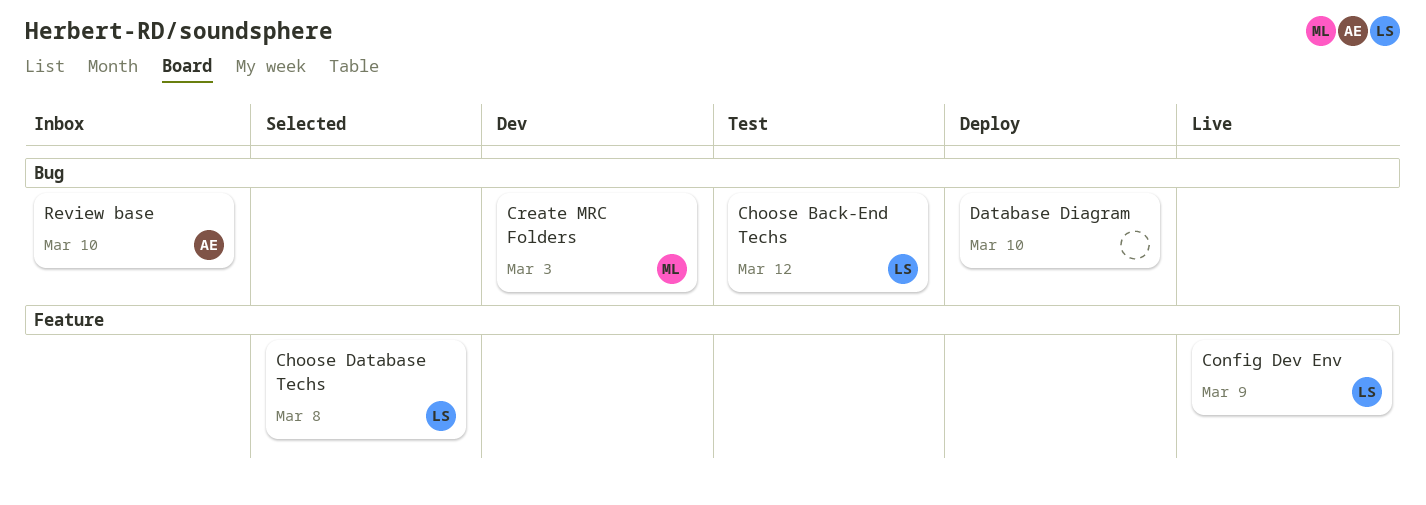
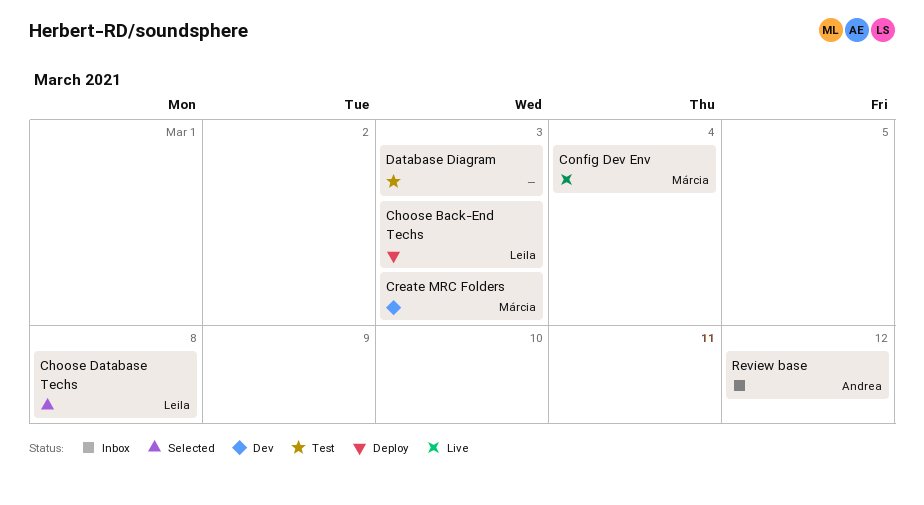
Choose Back-End Techs, status: Test -> Deploy
Choose Back-End Techs, due: Mar 12 -> Mar 3
Config Dev Env, owner: Leila -> Márcia
Config Dev Env, due: Mar 9 -> Mar 4
Database Diagram, status: Deploy -> Test
Database Diagram, due: Mar 10 -> Mar 3
Review base, due: Mar 10 -> Mar 12

